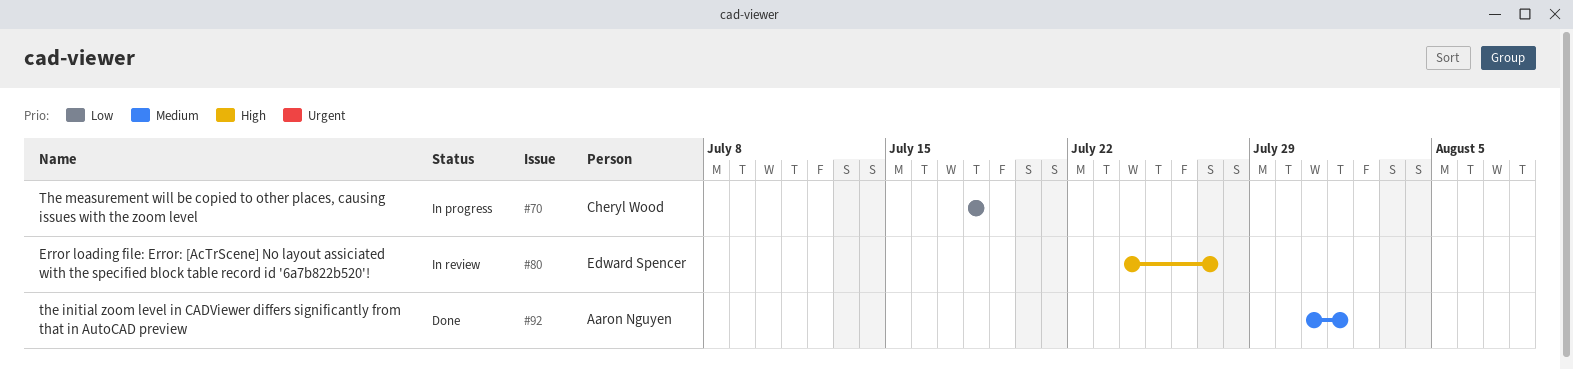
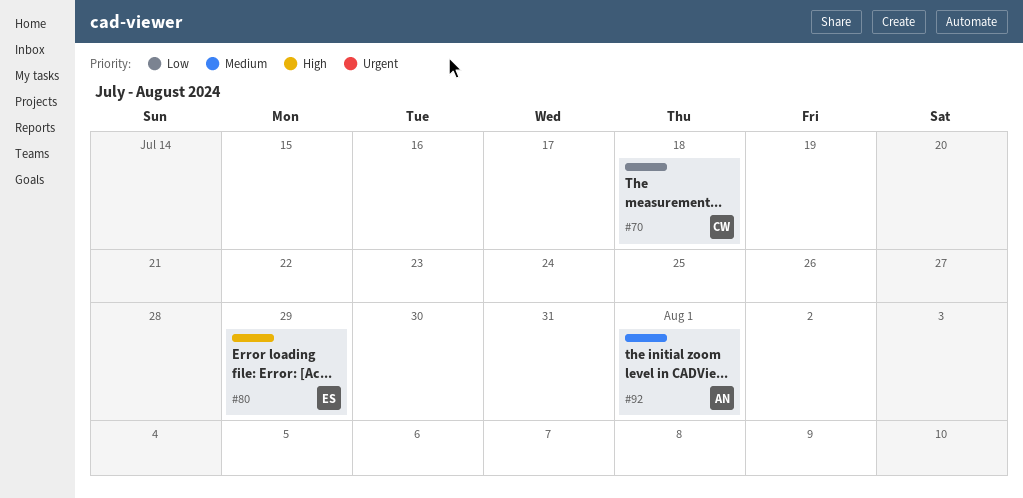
#80, due: Jul 27 -> Jul 29

